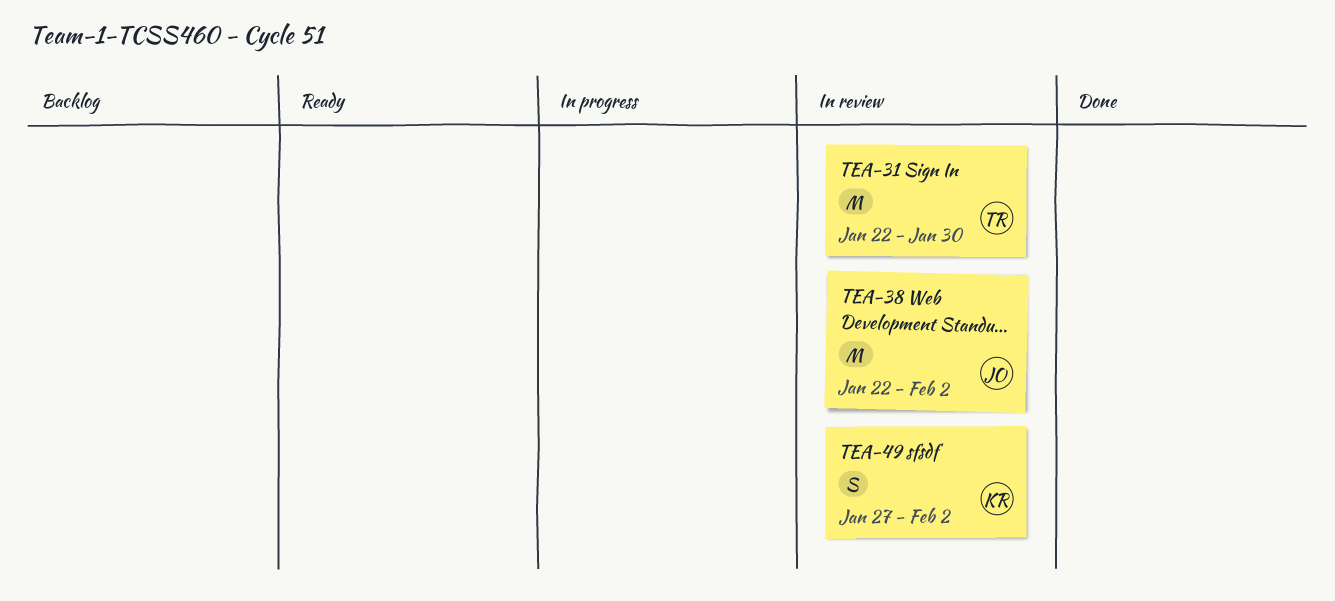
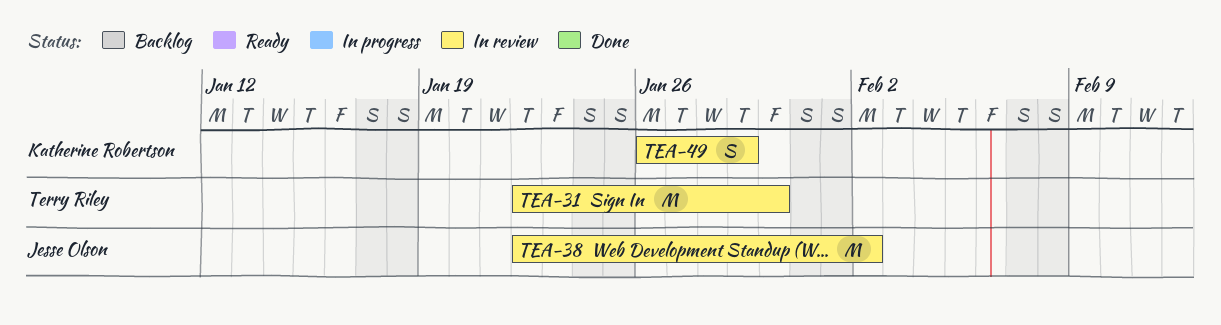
TEA-49, start: Jan 27 -> Jan 26
TEA-49, due: Feb 2 -> Jan 29

